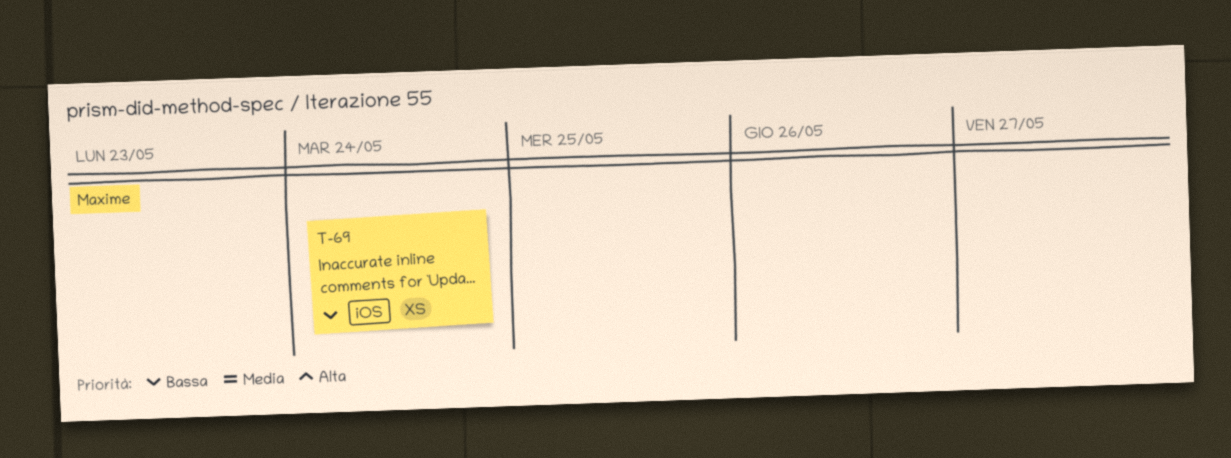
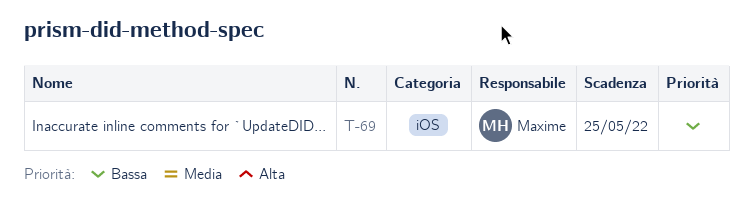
T-69, due: May 24 -> May 25

